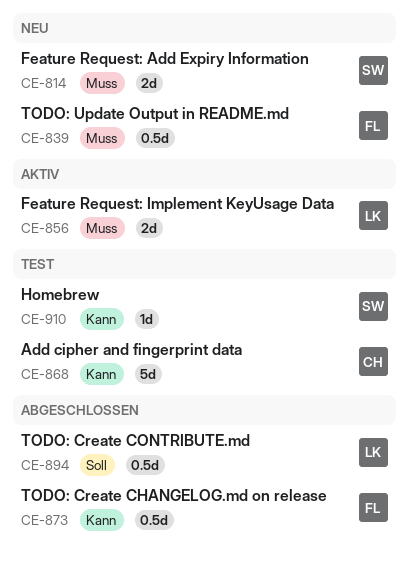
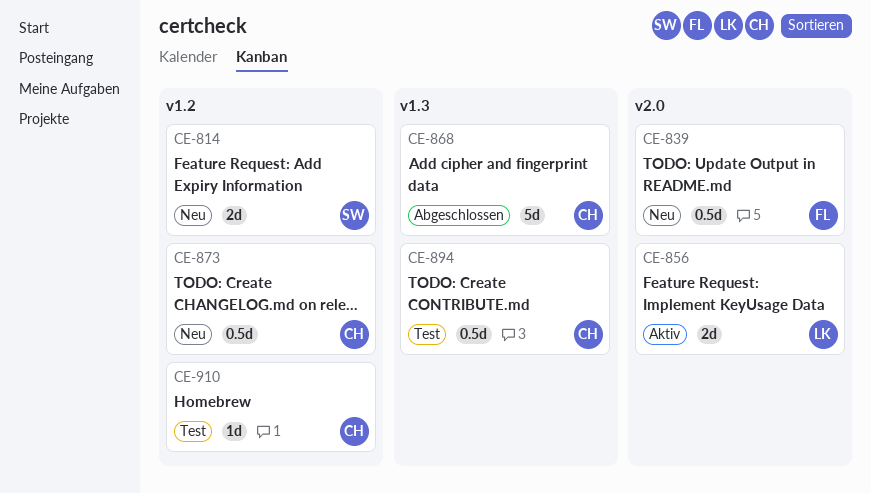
CE-868, status: Test -> Abgeschlossen
CE-873, status: Abgeschlossen -> Neu
CE-873, owner: FL -> CH
CE-894, status: Abgeschlossen -> Test
CE-894, owner: LK -> CH
CE-910, owner: SW -> CH

